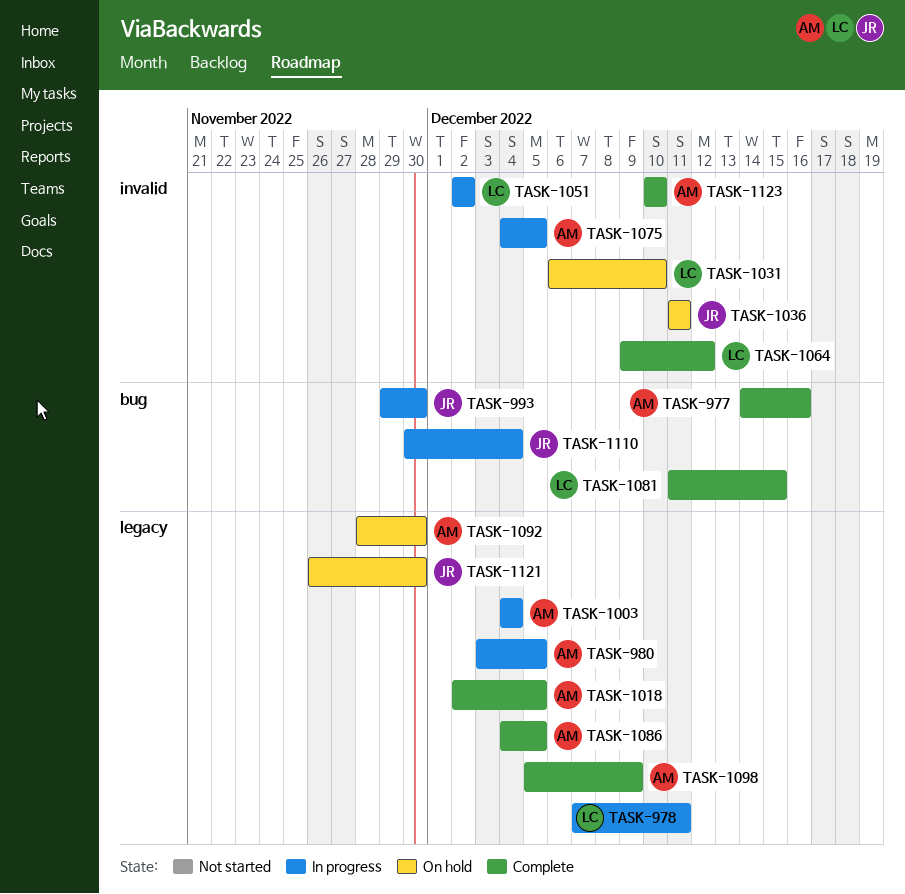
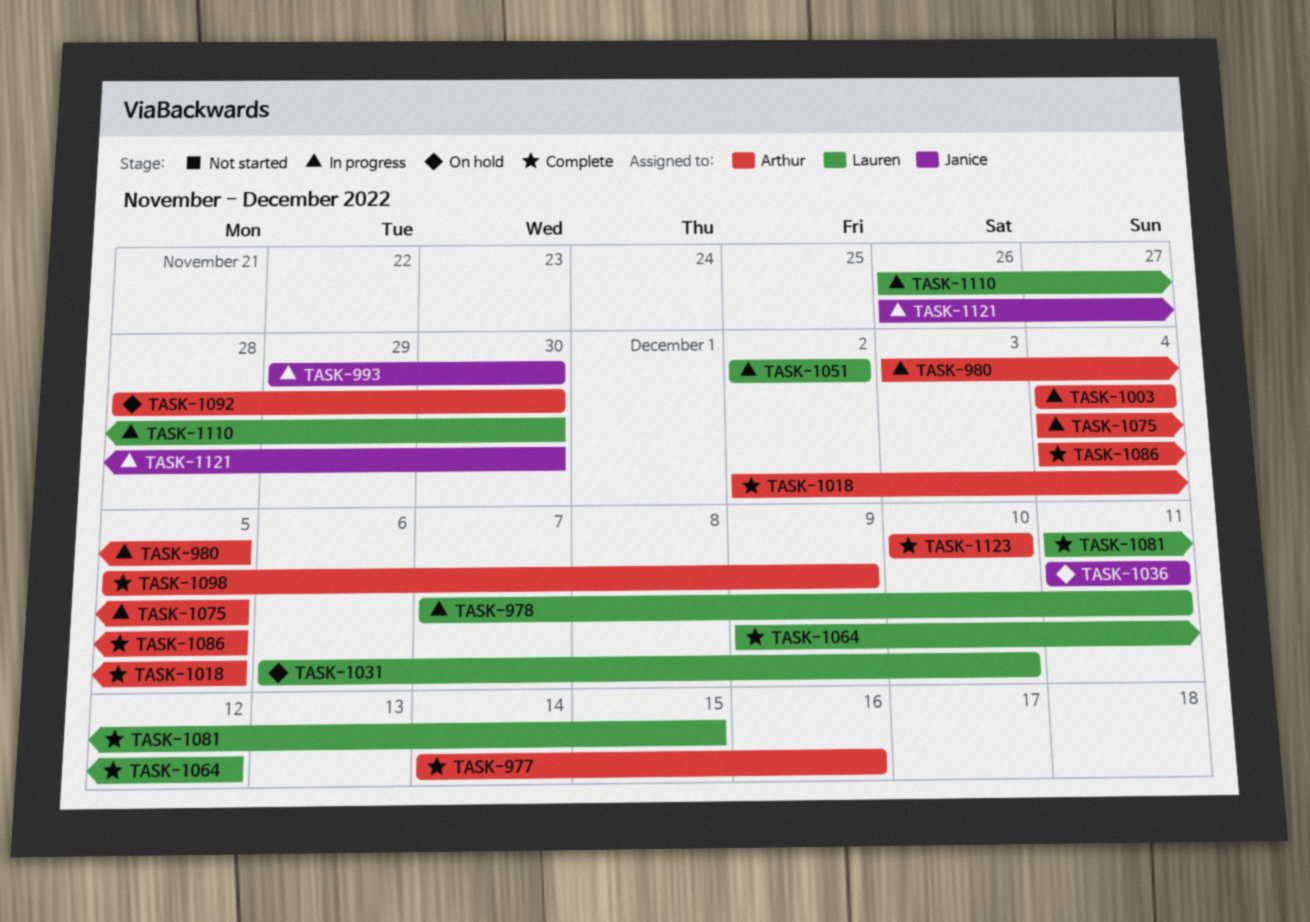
TASK-1110, owner: Janice -> Lauren
TASK-1110, start: Nov 30 -> Nov 26
TASK-1110, due: Dec 4 -> Nov 30
TASK-1121, status: On hold -> In progress

